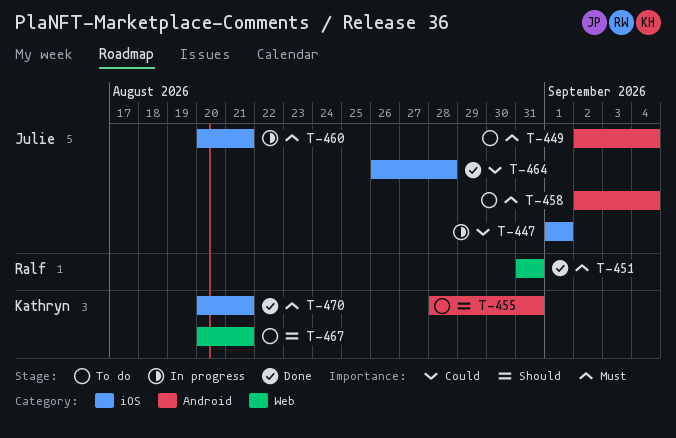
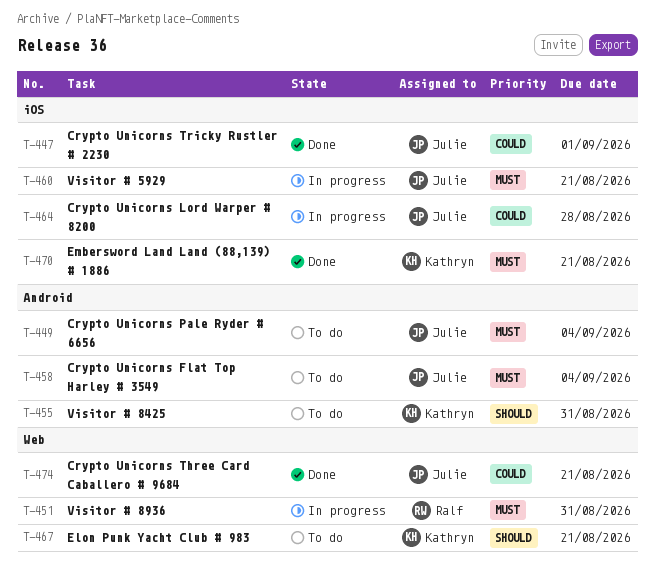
T-447, status: In progress -> Done
T-451, status: Done -> In progress
T-464, status: Done -> In progress
T-474: none -> present

